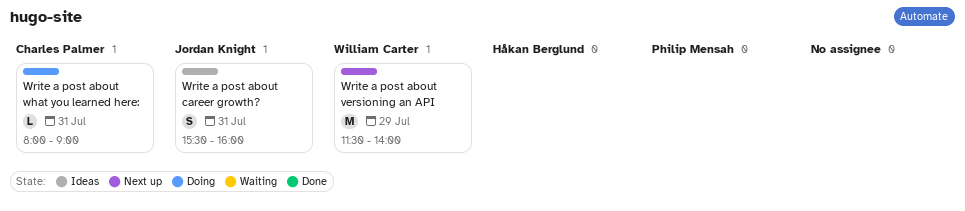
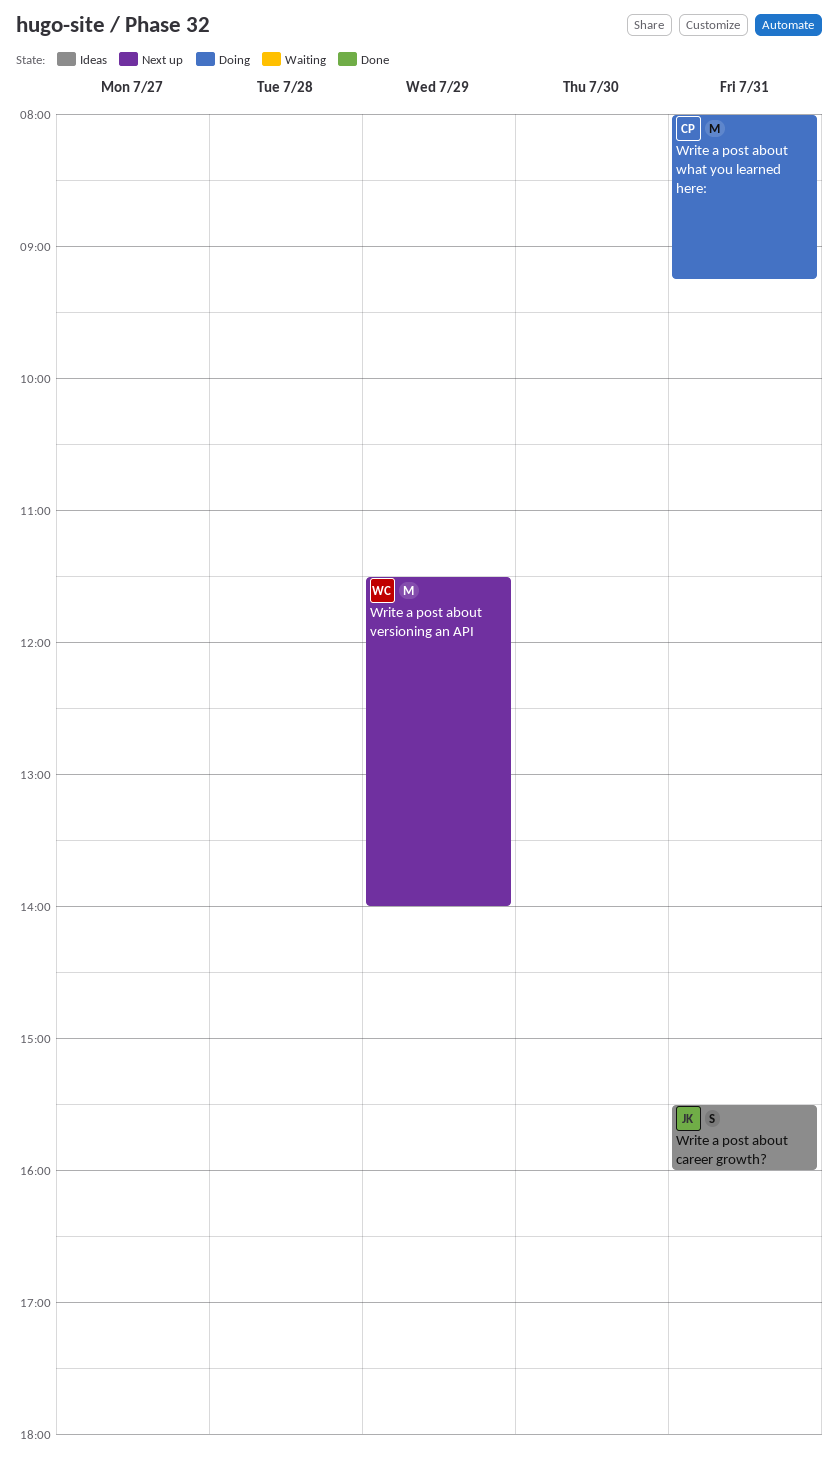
Write a post about what you learned here:, estimate: L -> M
Write a post about what you learned here:, ends: 09:00 -> 09:15

